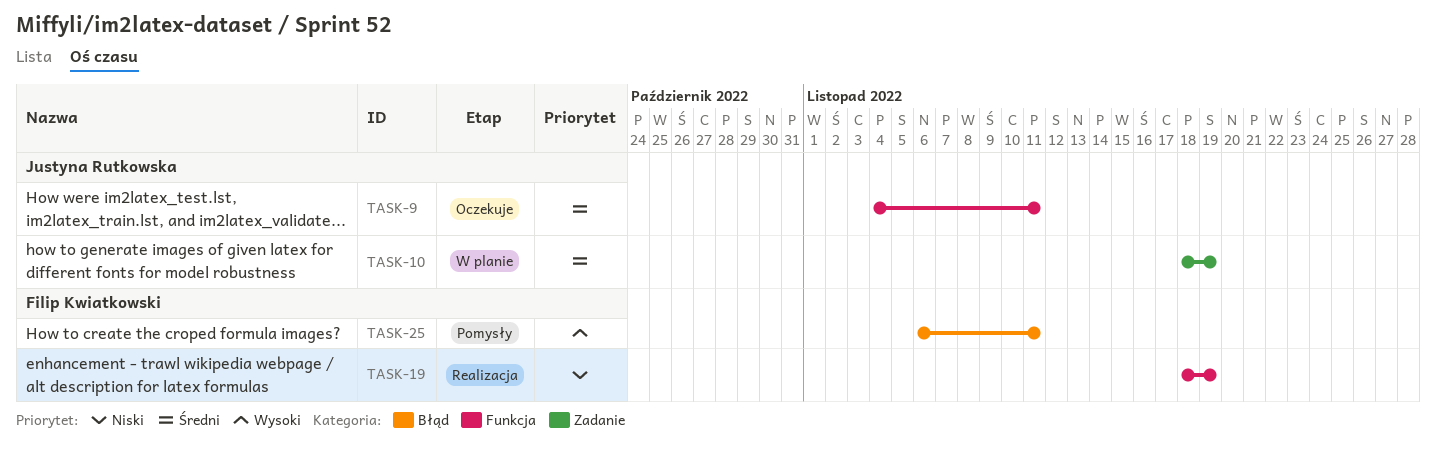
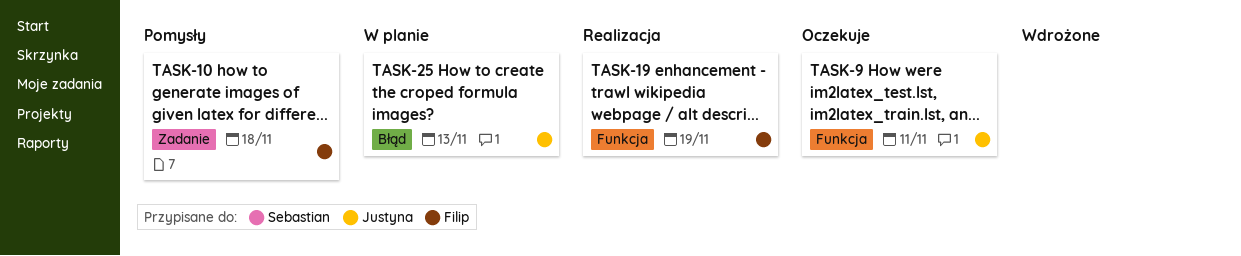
TASK-10, status: W planie -> Pomysły
TASK-10, owner: Justyna Rutkowska -> Filip Kwiatkowski
TASK-10, due: Nov 19 -> Nov 18
TASK-25, status: Pomysły -> W planie
TASK-25, owner: Filip Kwiatkowski -> Justyna Rutkowska
TASK-25, due: Nov 11 -> Nov 13

